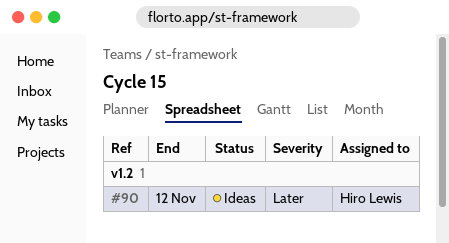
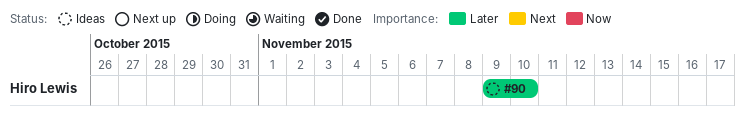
#90, due: Nov 12 -> Nov 10

